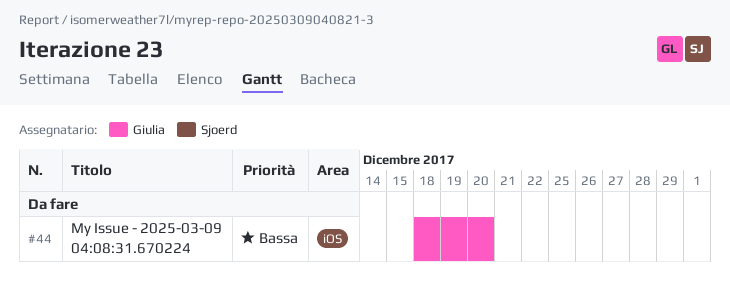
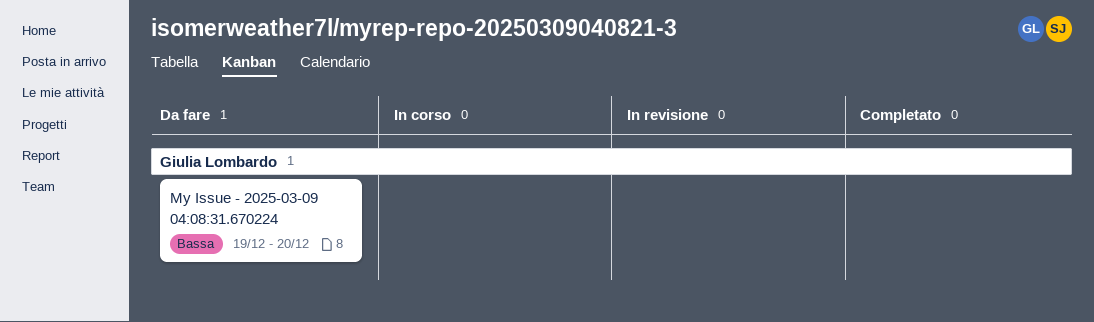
My Issue - 2025-03-09 04:08:31.670224, start: Dec 18 -> Dec 19

